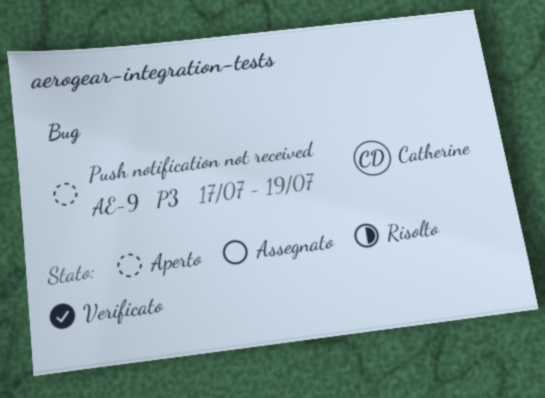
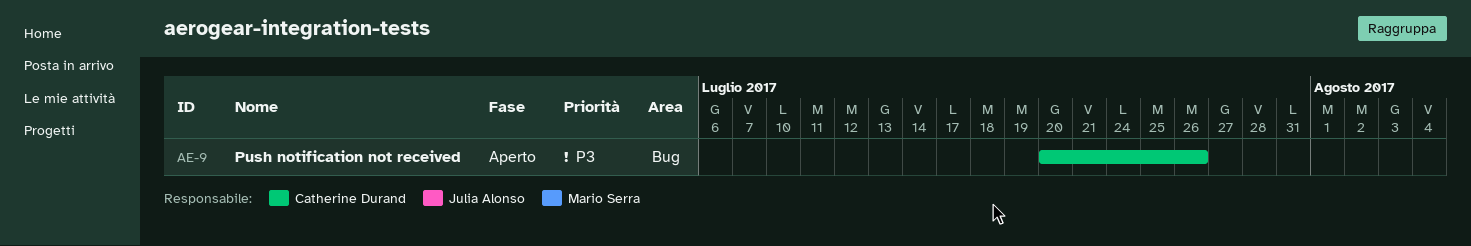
AE-9, start: Jul 17 -> Jul 20
AE-9, due: Jul 19 -> Jul 26

